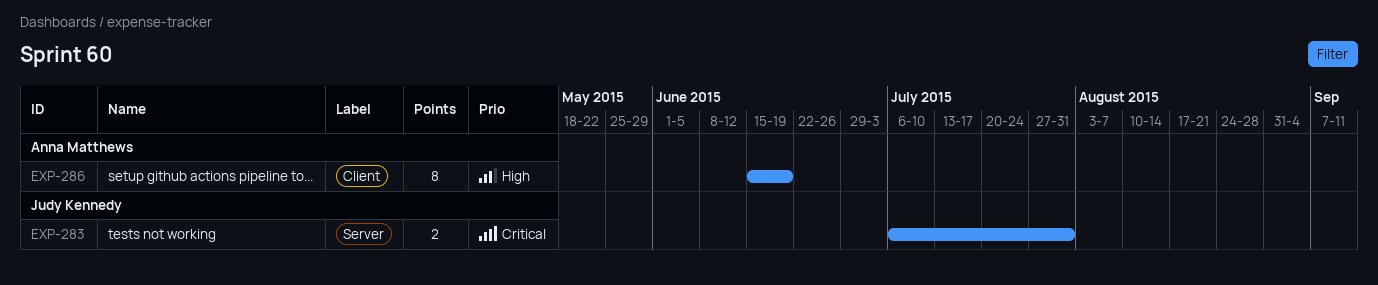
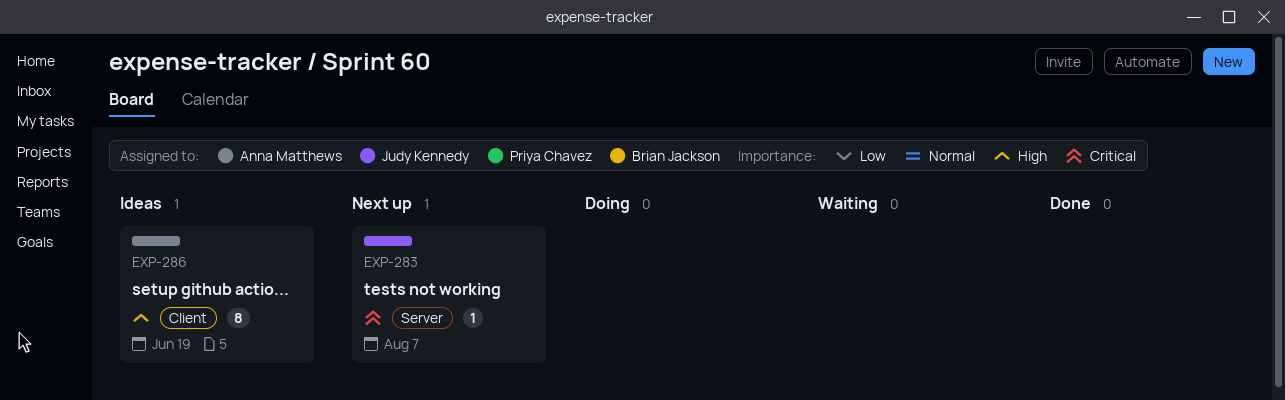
EXP-283, estimate: 2 -> 1
EXP-283, due: Jul 31 -> Aug 7

